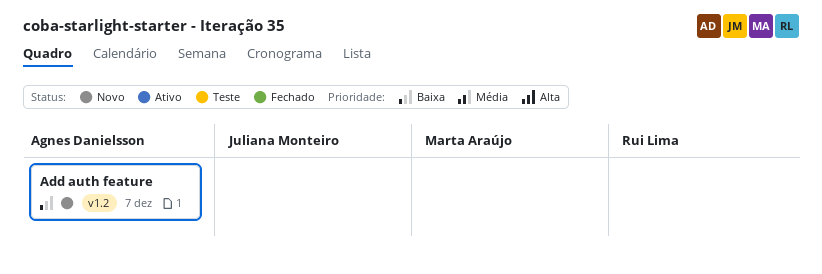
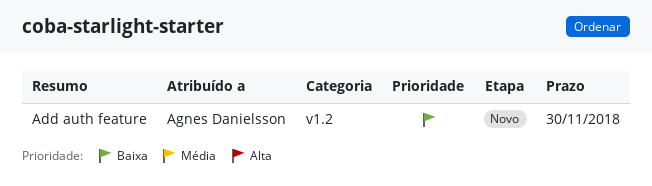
Add auth feature, due: Dec 7 -> Nov 30

